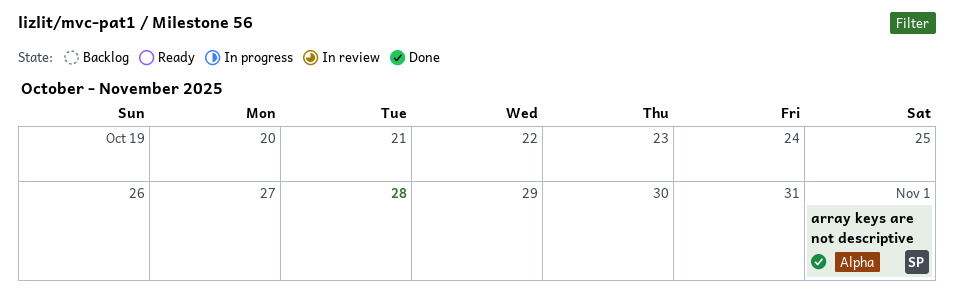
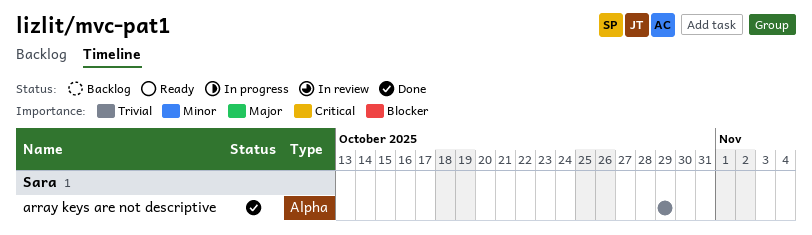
array keys are not descriptive, due: Nov 1 -> Oct 29

